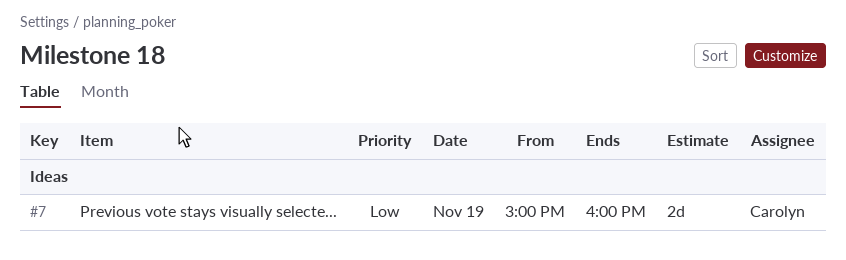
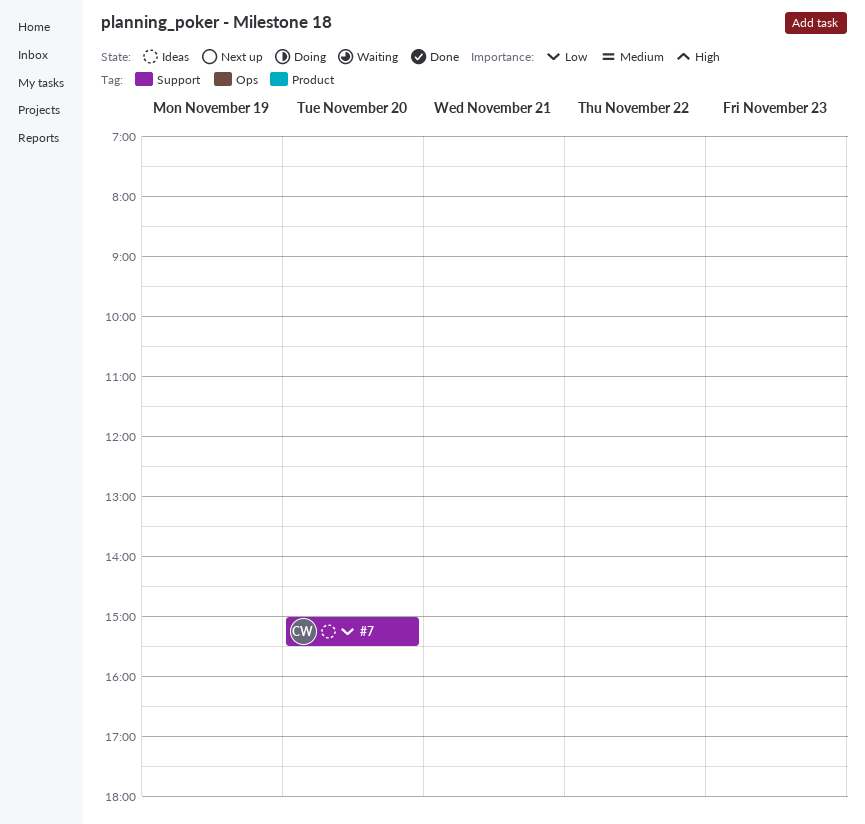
#7, day: Nov 19 -> Nov 20
#7, ends: 16:00 -> 15:30

